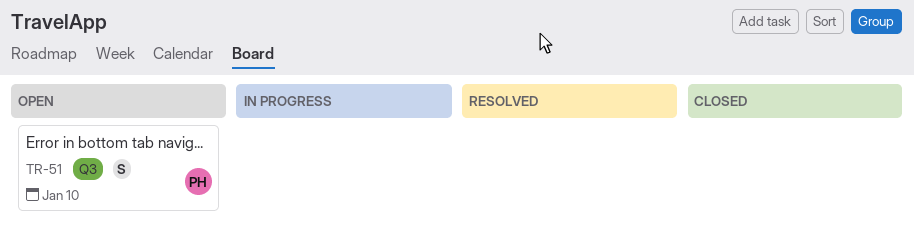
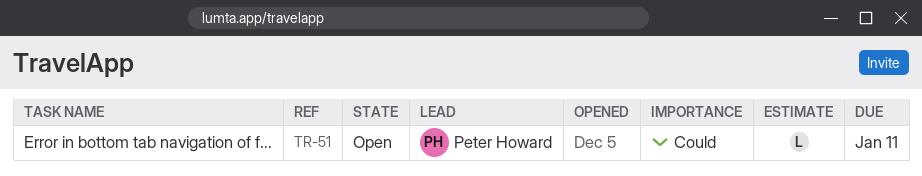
TR-51, estimate: S -> L
TR-51, due: Jan 10 -> Jan 11

